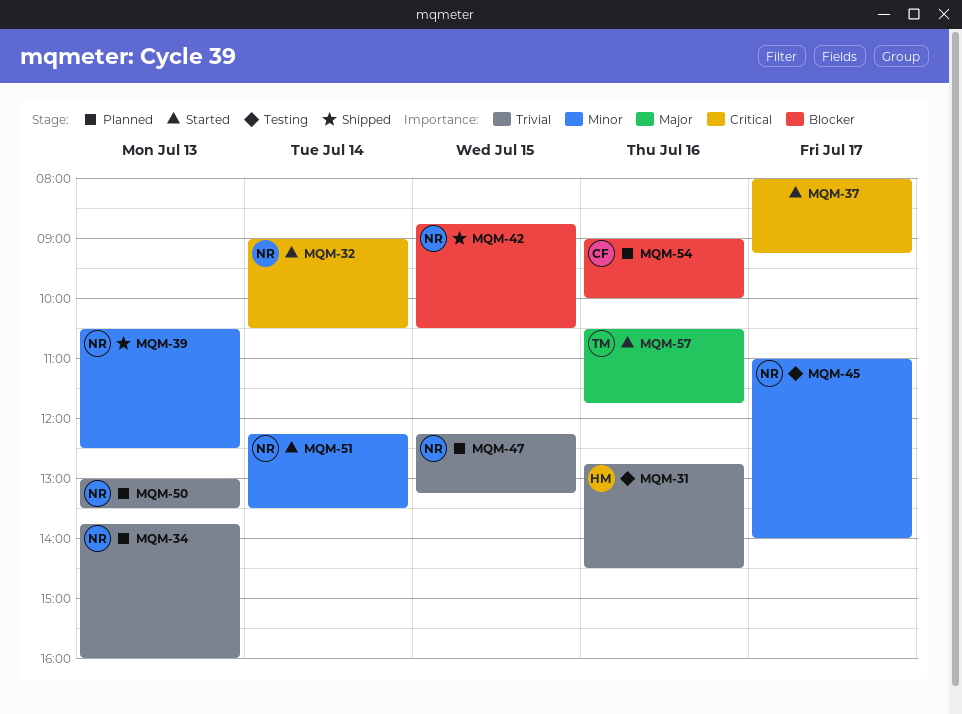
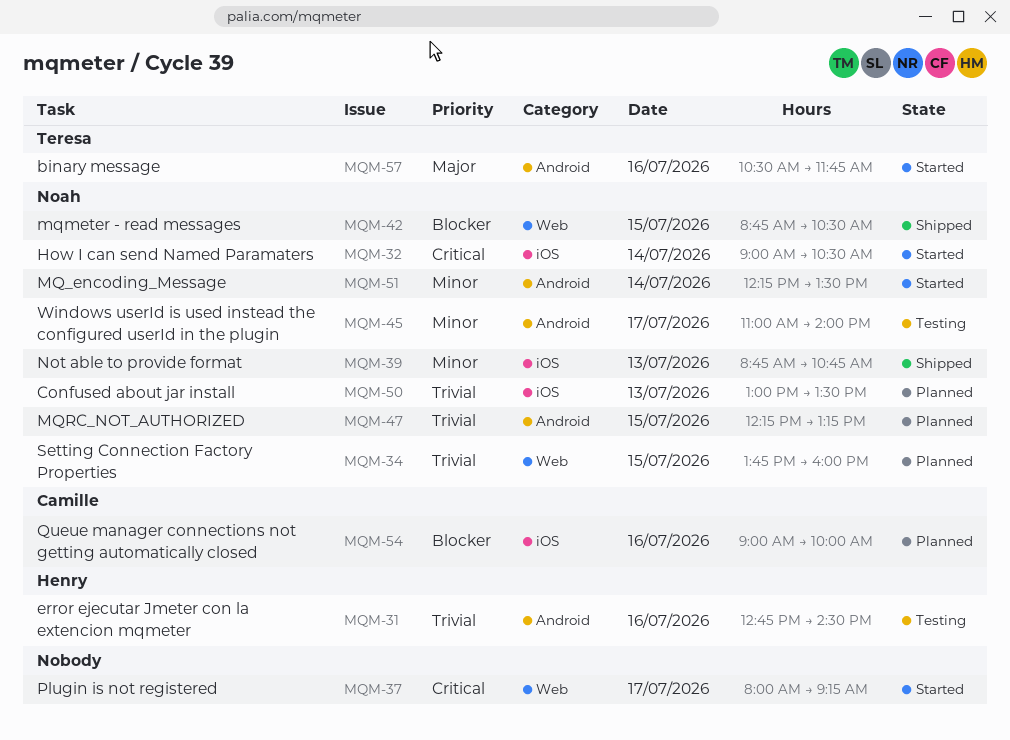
MQM-34, day: Jul 13 -> Jul 15
MQM-39, begins: 10:30 -> 08:45
MQM-39, ends: 12:30 -> 10:45

